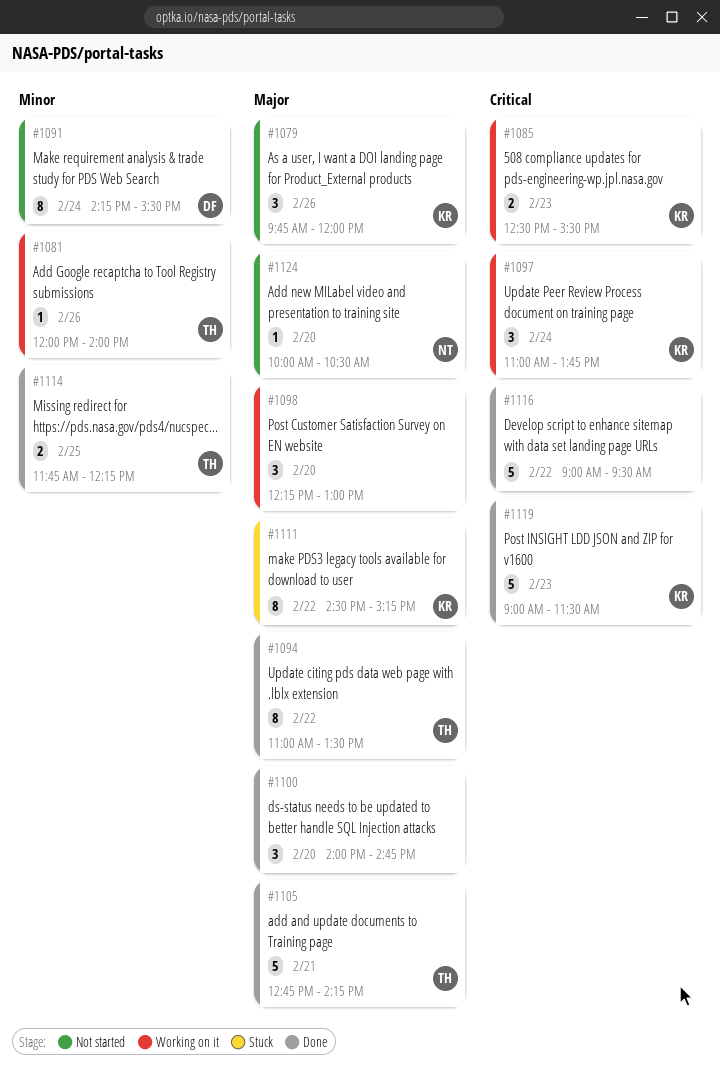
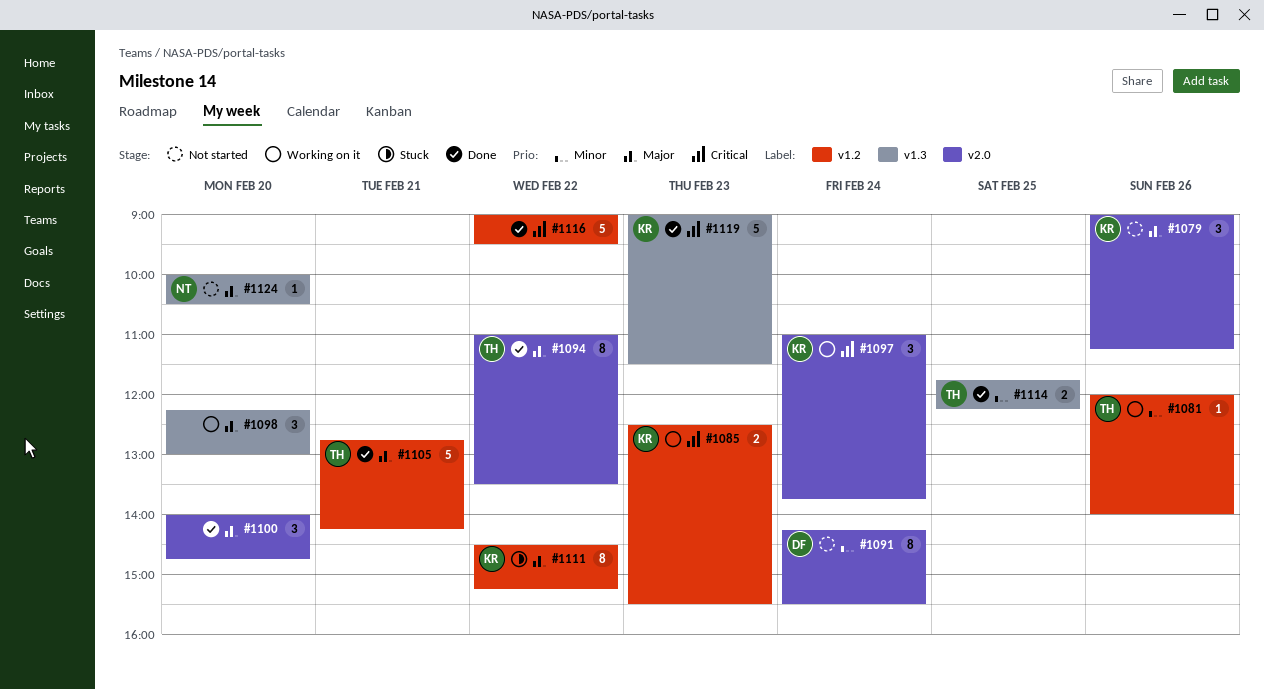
#1079, begins: 09:45 -> 09:00
#1079, ends: 12:00 -> 11:15

